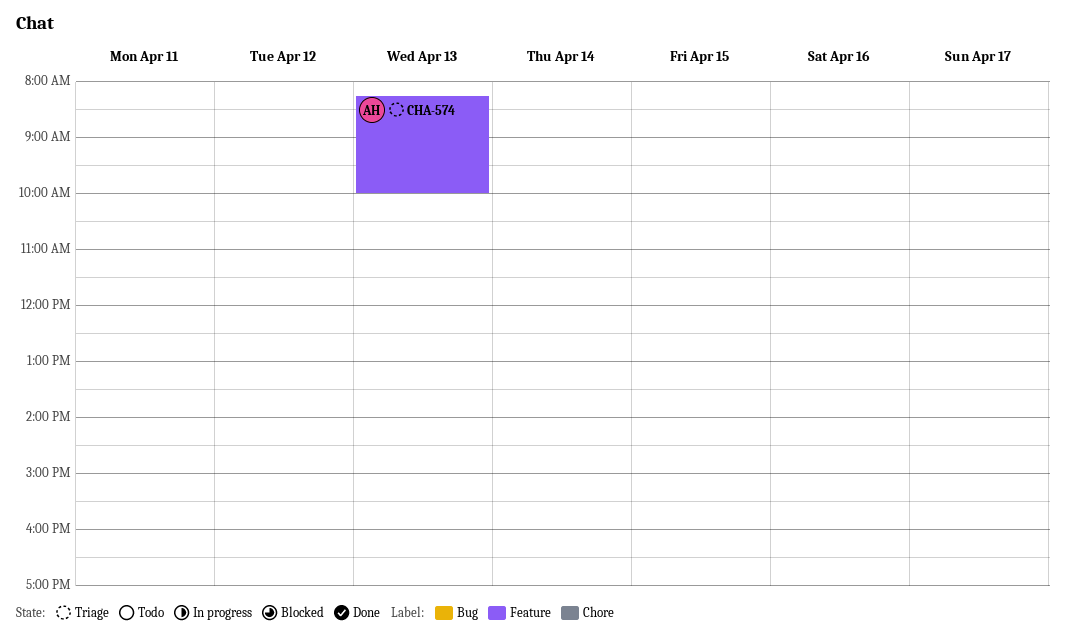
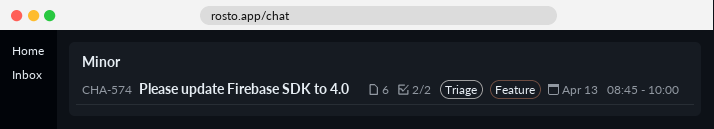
CHA-574, begins: 08:15 -> 08:45

